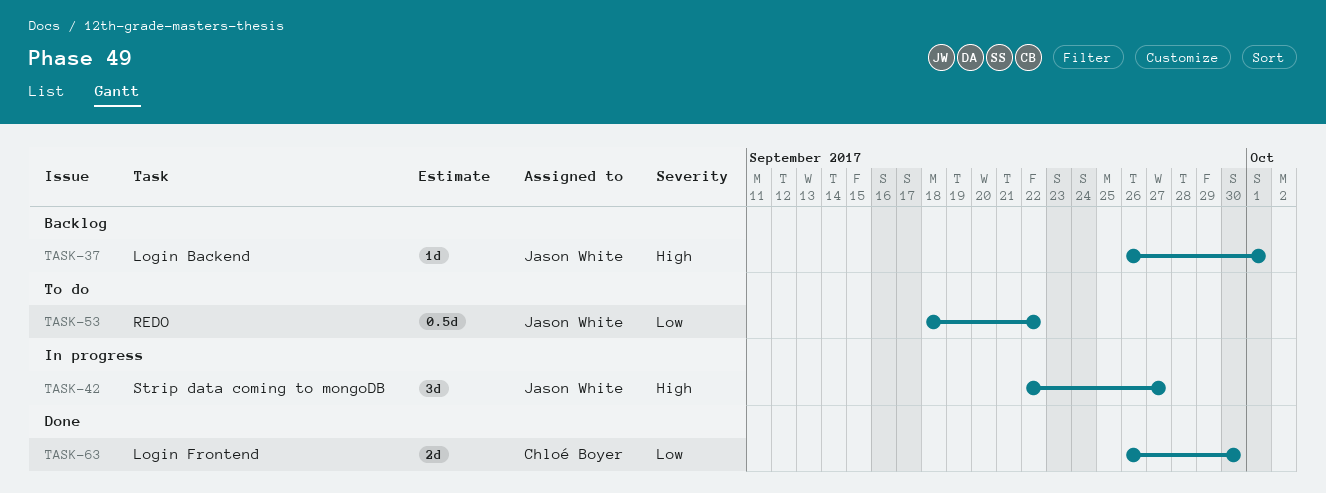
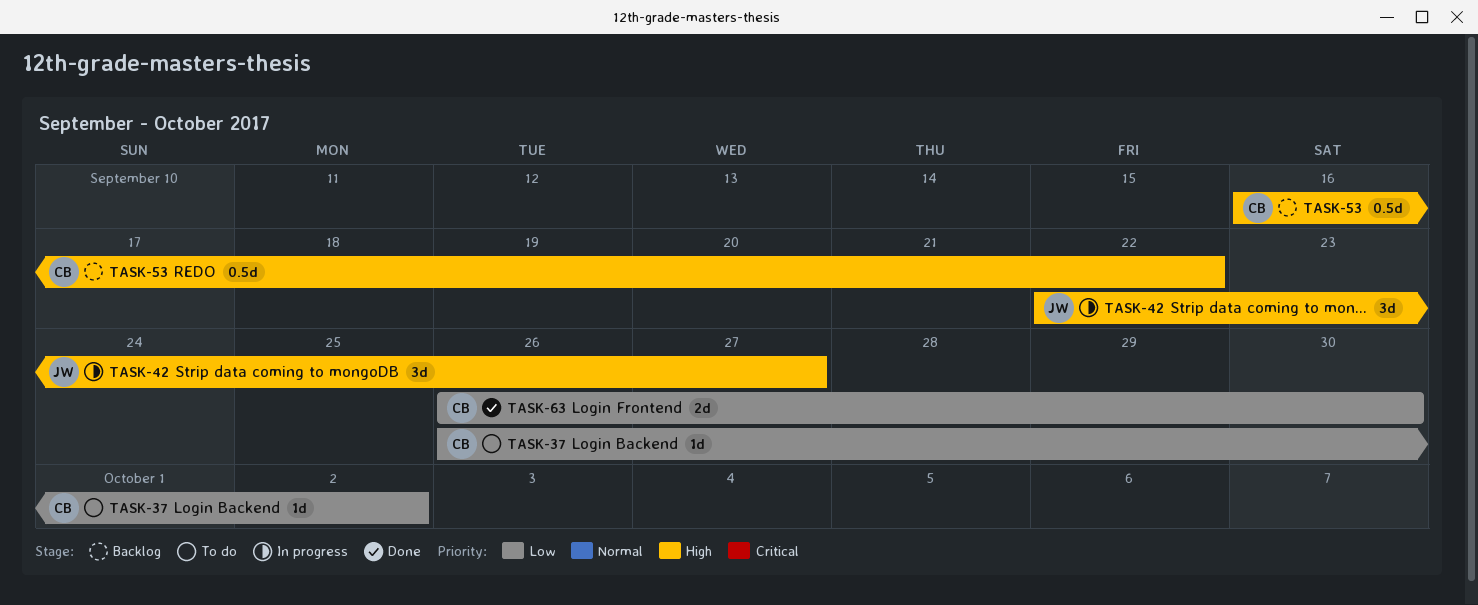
TASK-37, status: Backlog -> To do
TASK-37, owner: Jason White -> Chloé Boyer
TASK-37, priority: High -> Low
TASK-37, due: Oct 1 -> Oct 2
TASK-53, status: To do -> Backlog
TASK-53, owner: Jason White -> Chloé Boyer
TASK-53, priority: Low -> High
TASK-53, start: Sep 18 -> Sep 16

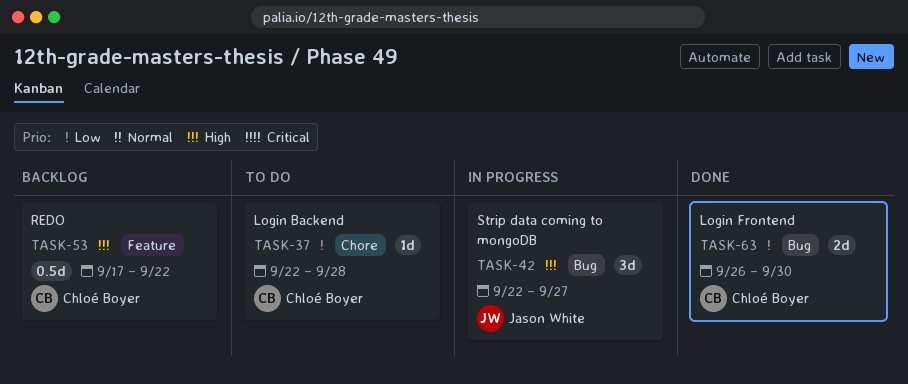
TASK-37, start: Sep 26 -> Sep 22
TASK-37, due: Oct 2 -> Sep 28
TASK-53, start: Sep 16 -> Sep 17

